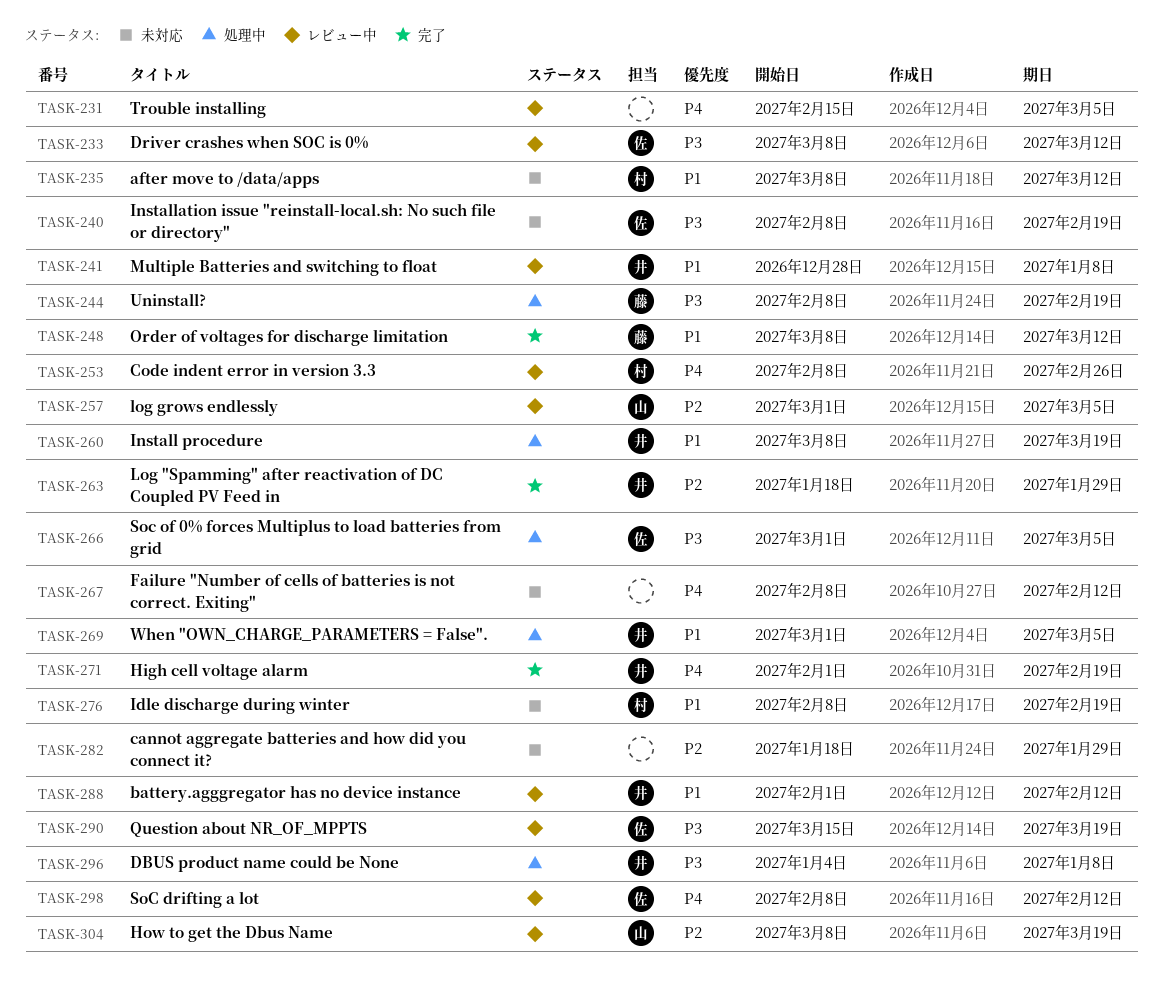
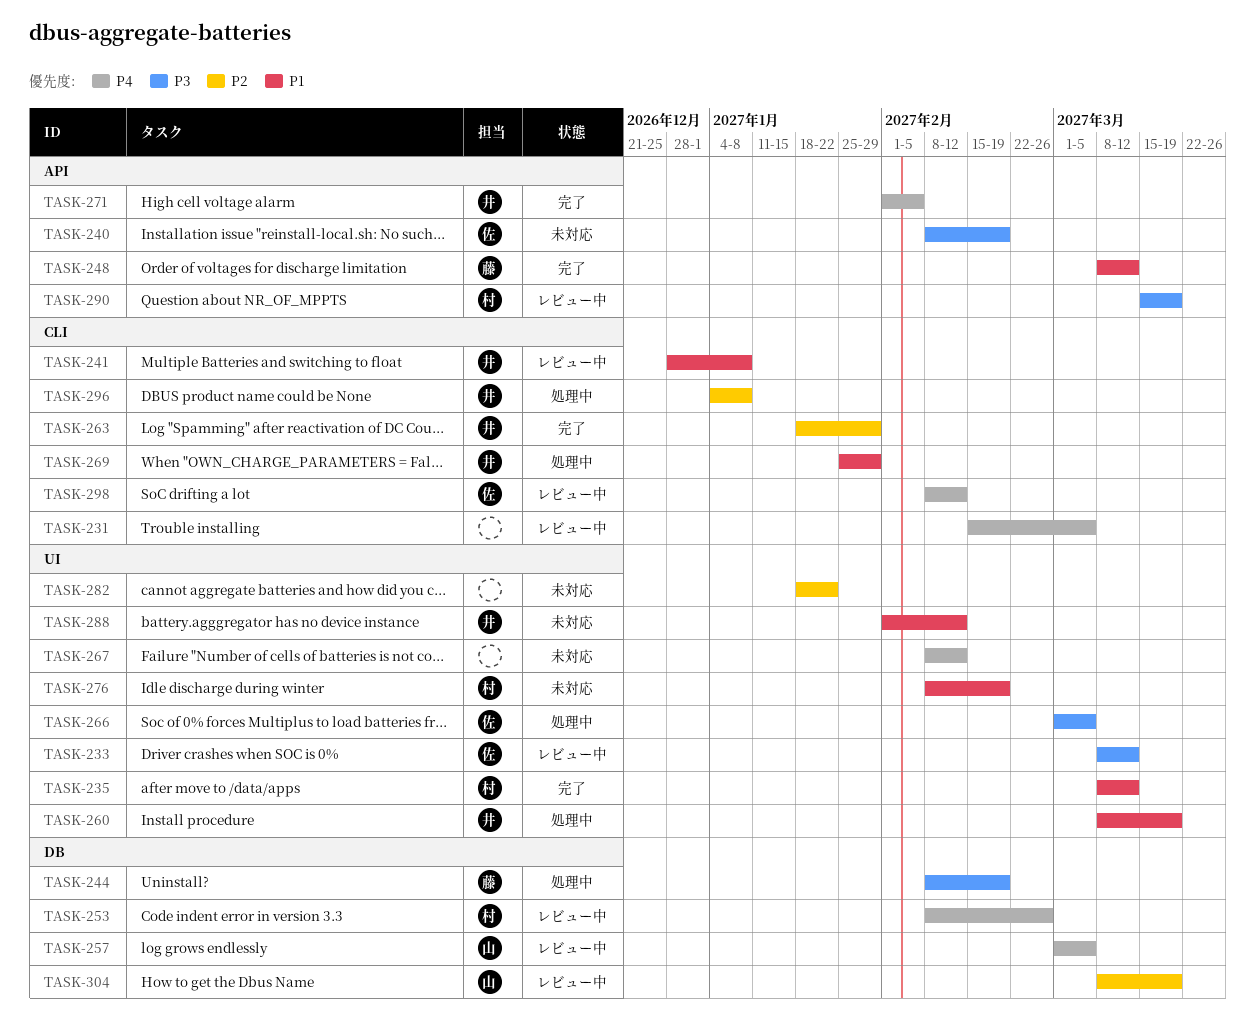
TASK-235, status: 未対応 -> 完了
TASK-257, priority: P2 -> P4
TASK-269, start: Mar 1 -> Jan 25
TASK-269, due: Mar 5 -> Jan 29
TASK-271, due: Feb 19 -> Feb 5
TASK-282, due: Jan 29 -> Jan 22
TASK-288, status: レビュー中 -> 未対応
TASK-290, owner: 佐 -> 村
TASK-296, priority: P3 -> P2

